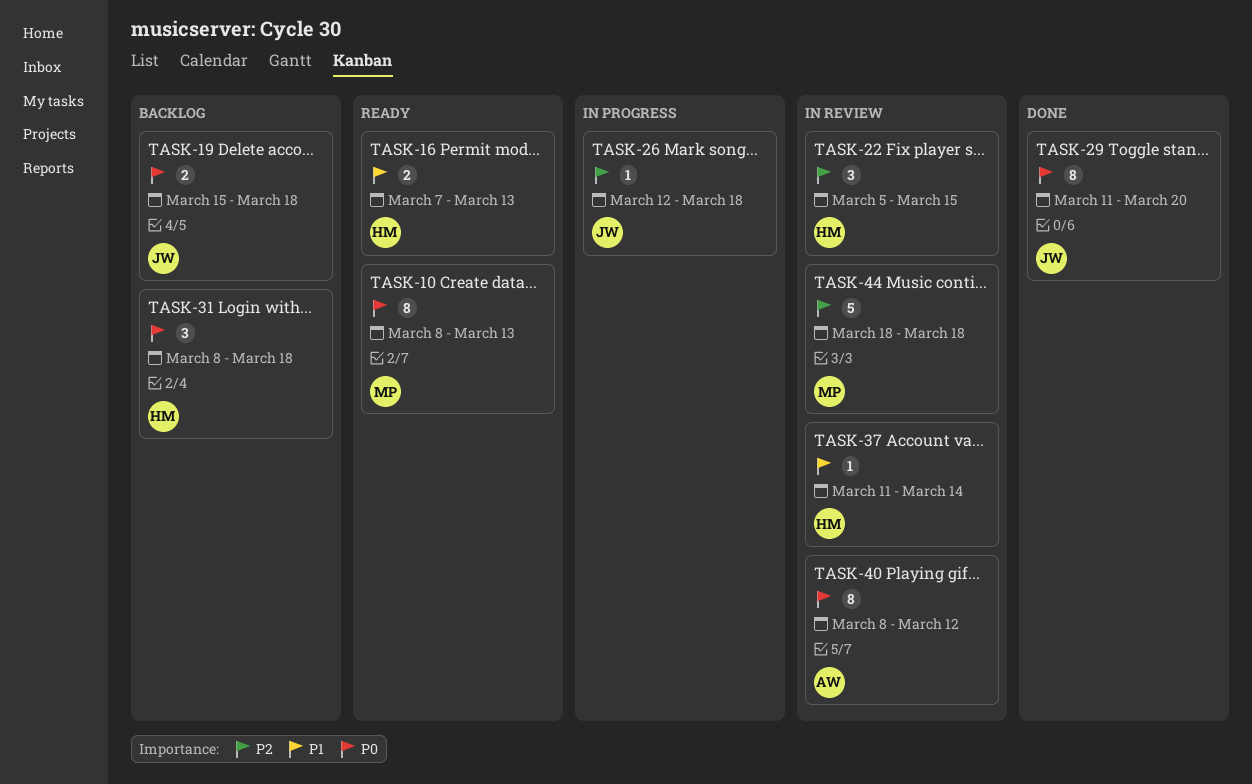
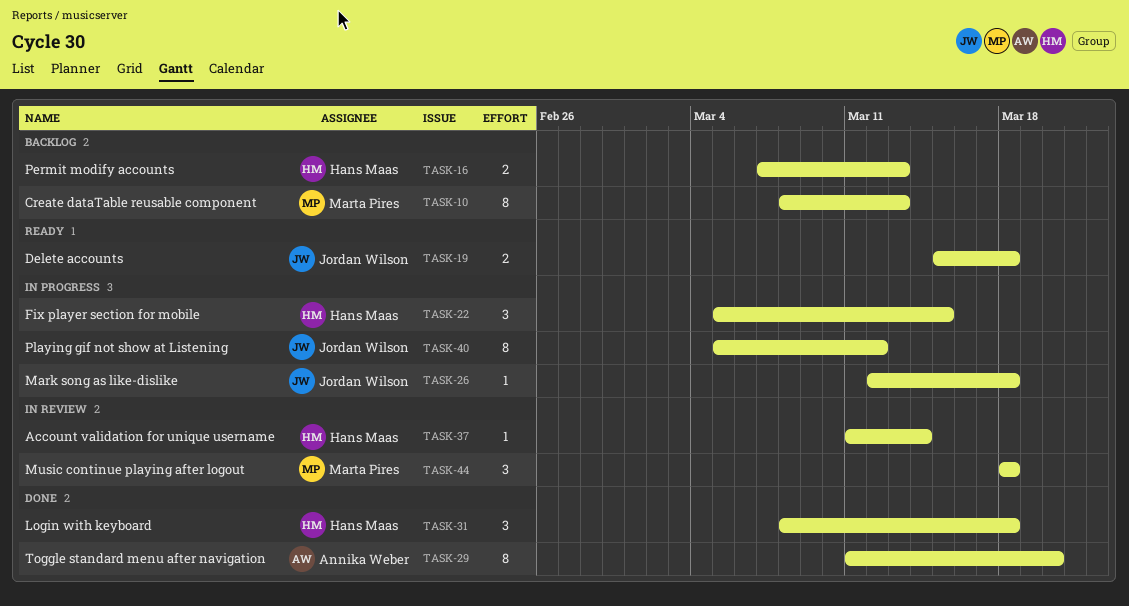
TASK-10, status: Ready -> Backlog
TASK-16, status: Ready -> Backlog
TASK-19, status: Backlog -> Ready
TASK-22, status: In review -> In progress
TASK-29, owner: Jordan Wilson -> Annika Weber
TASK-31, status: Backlog -> Done
TASK-40, status: In review -> In progress
TASK-40, owner: Annika Weber -> Jordan Wilson
TASK-40, start: Mar 8 -> Mar 5
TASK-44, estimate: 5 -> 3

